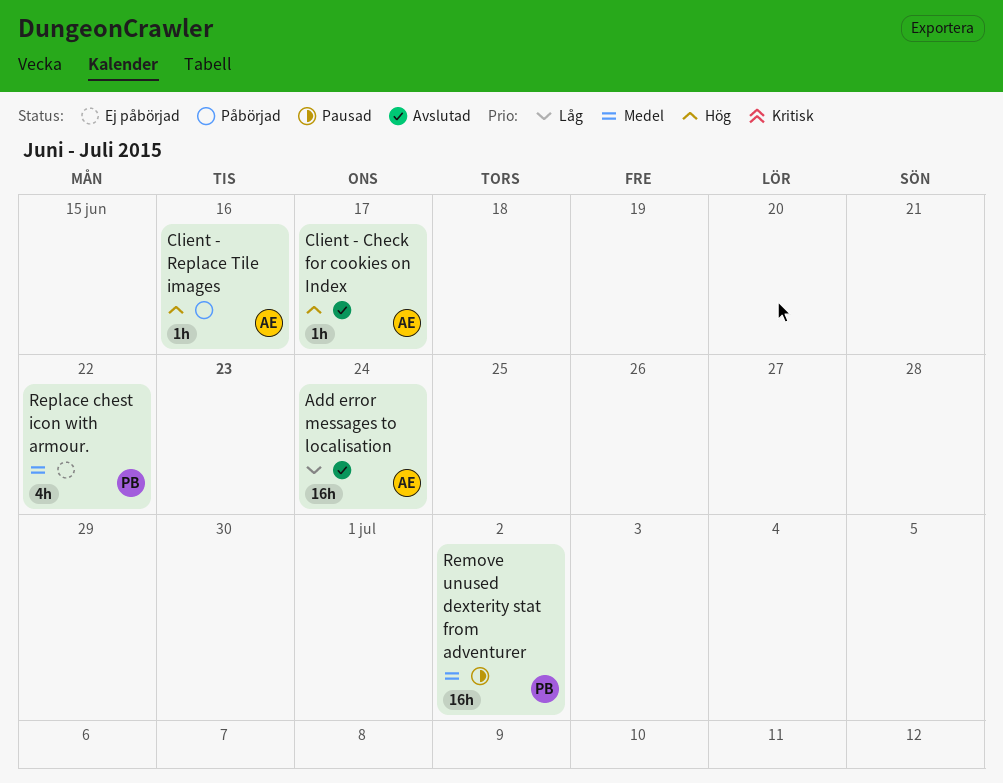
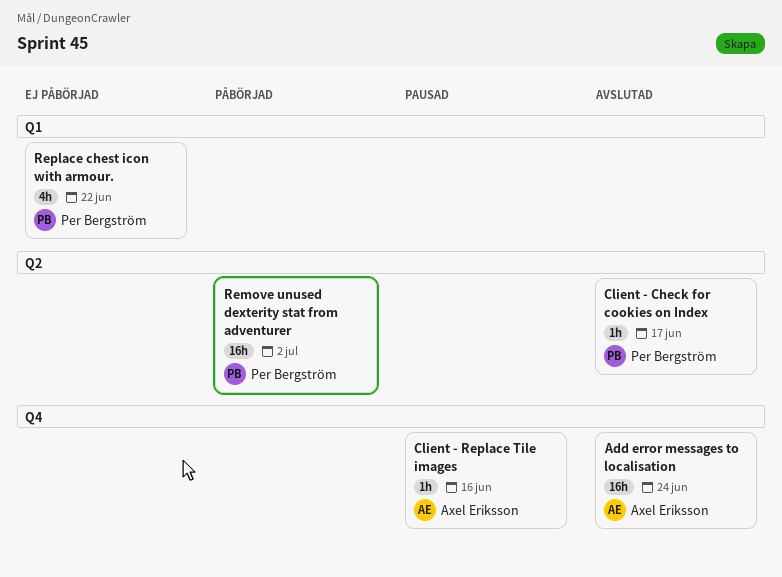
Client - Check for cookies on Index, owner: Axel Eriksson -> Per Bergström
Client - Replace Tile images, status: Påbörjad -> Pausad
Remove unused dexterity stat from adventurer, status: Pausad -> Påbörjad

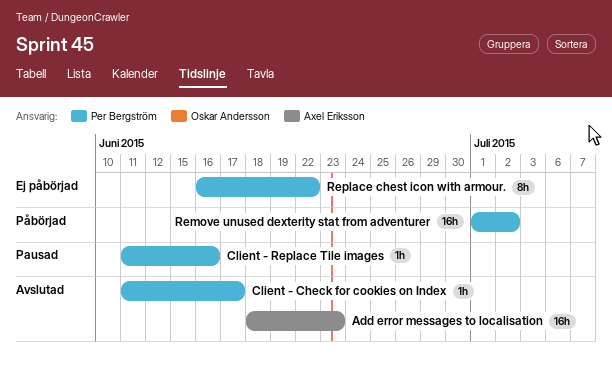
Add error messages to localisation, due: Jun 24 -> Jun 23
Client - Replace Tile images, owner: Axel Eriksson -> Per Bergström
Replace chest icon with armour., estimate: 4h -> 8h

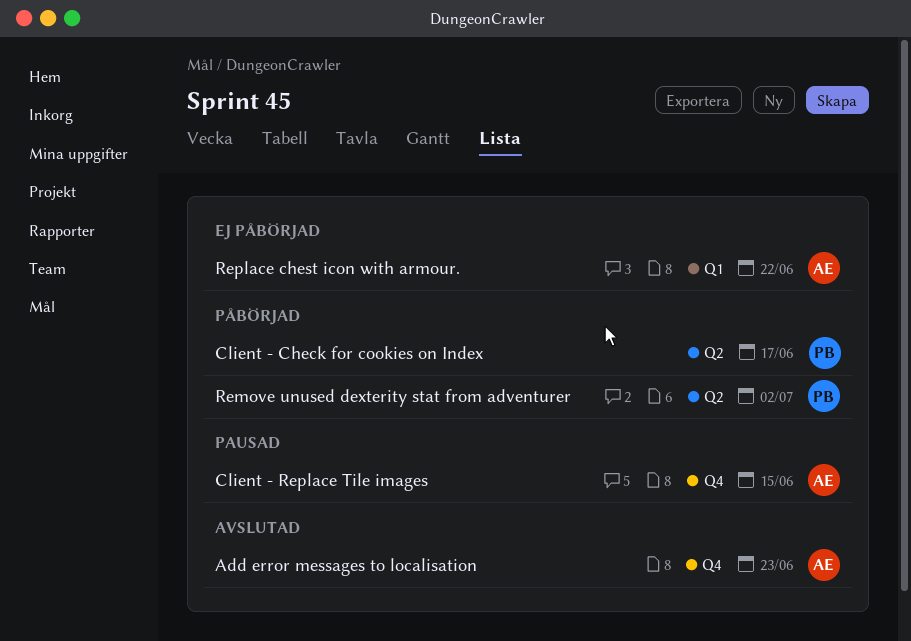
Client - Check for cookies on Index, status: Avslutad -> Påbörjad
Client - Replace Tile images, owner: Per Bergström -> Axel Eriksson
Client - Replace Tile images, due: Jun 16 -> Jun 15
Replace chest icon with armour., owner: Per Bergström -> Axel Eriksson

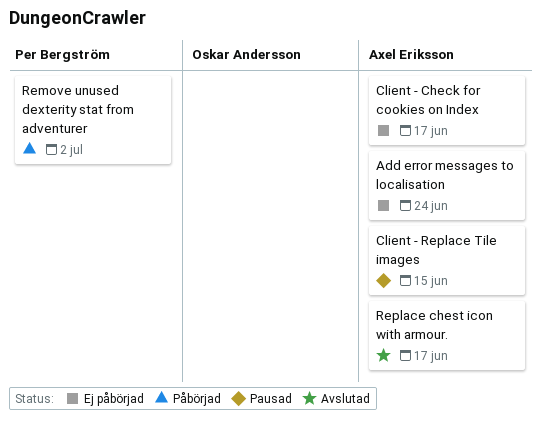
Add error messages to localisation, status: Avslutad -> Ej påbörjad
Add error messages to localisation, due: Jun 23 -> Jun 24
Client - Check for cookies on Index, status: Påbörjad -> Ej påbörjad
Client - Check for cookies on Index, owner: Per Bergström -> Axel Eriksson
Replace chest icon with armour., status: Ej påbörjad -> Avslutad
Replace chest icon with armour., due: Jun 22 -> Jun 17

